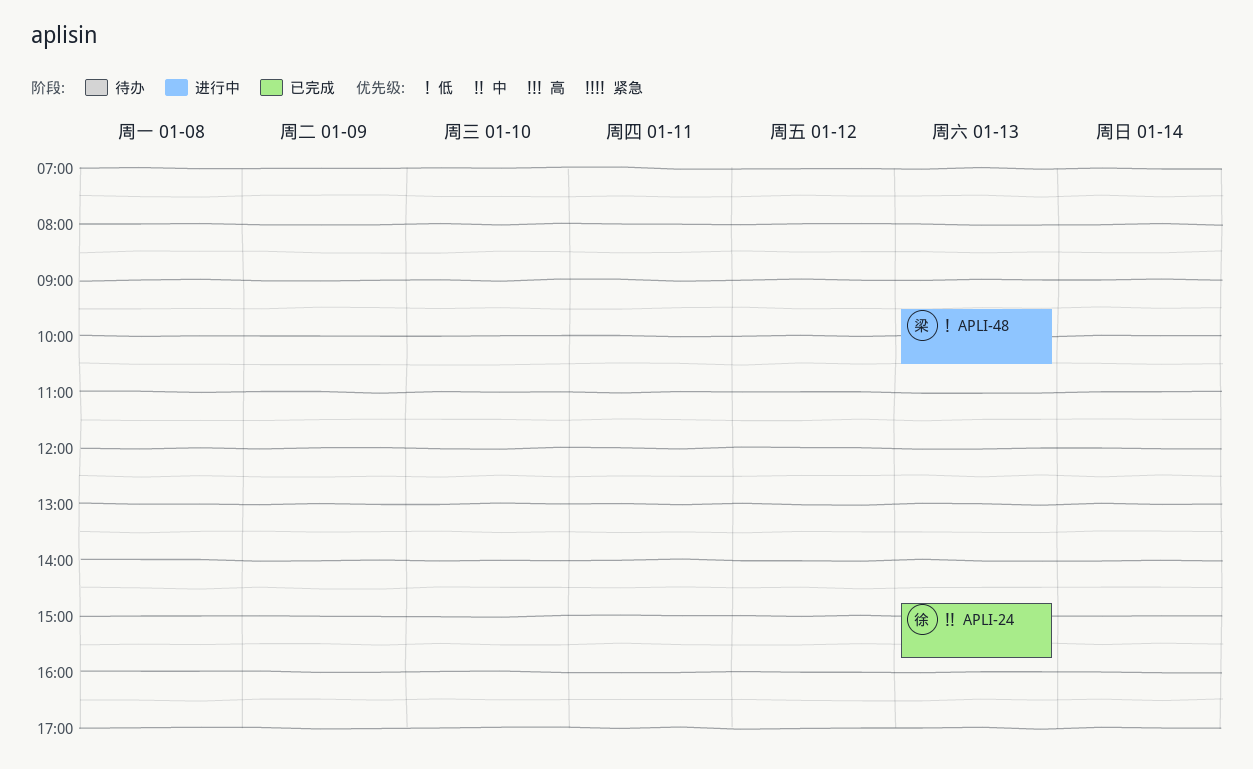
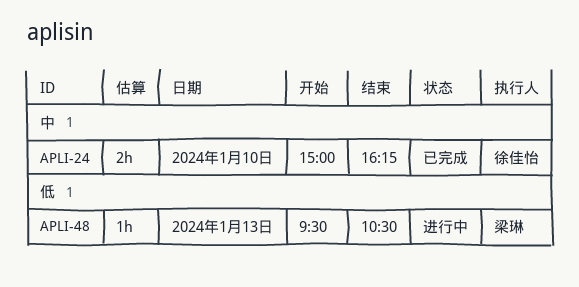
APLI-24, day: Jan 13 -> Jan 10
APLI-24, begins: 14:45 -> 15:00
APLI-24, ends: 15:45 -> 16:15

